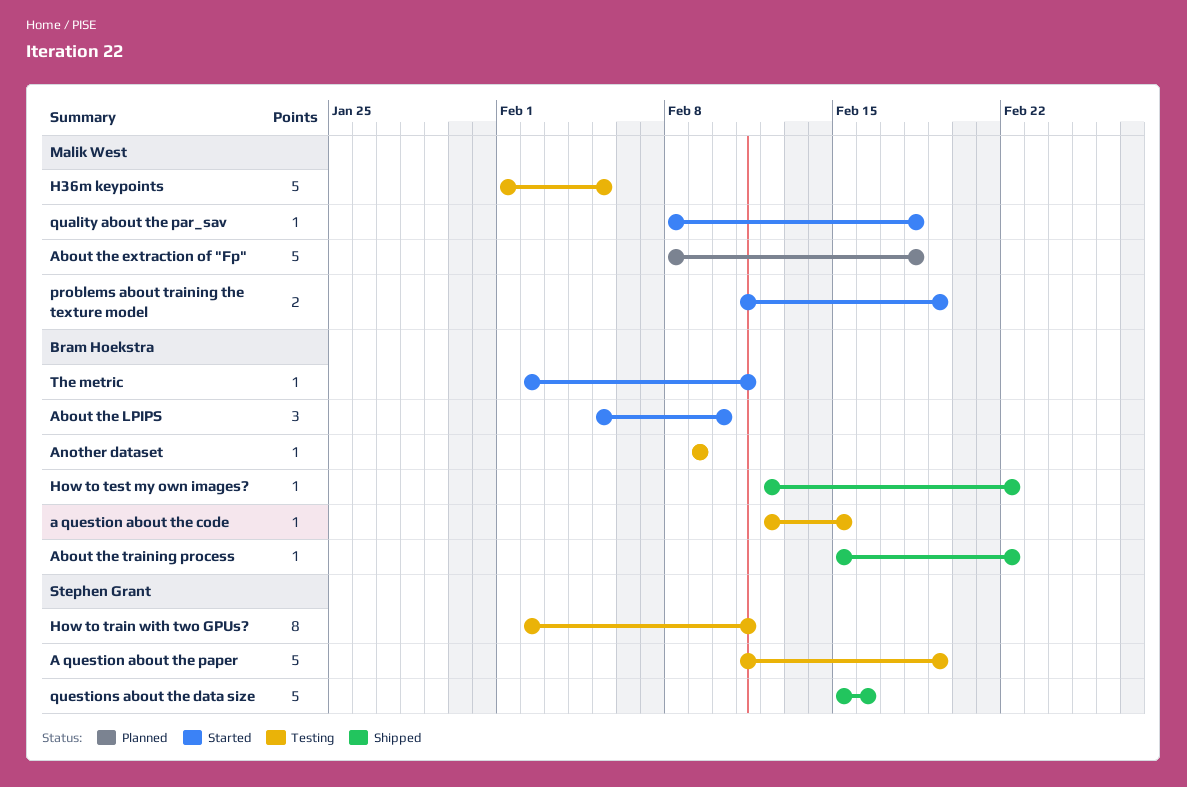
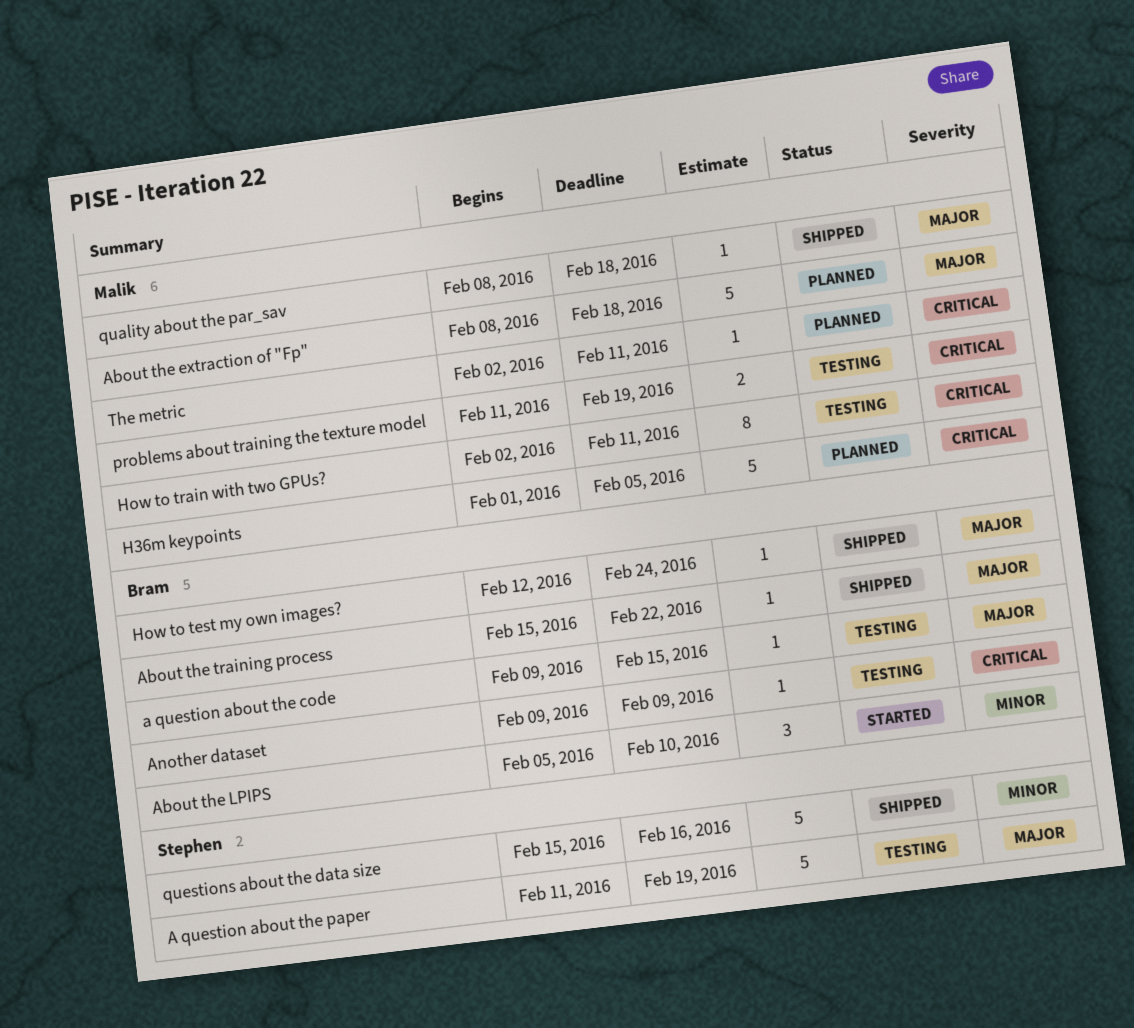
a question about the code, start: Feb 12 -> Feb 9
H36m keypoints, status: Testing -> Planned
How to test my own images?, due: Feb 22 -> Feb 24
How to train with two GPUs?, owner: Stephen Grant -> Malik West
problems about training the texture model, status: Started -> Testing
quality about the par_sav, status: Started -> Shipped
The metric, status: Started -> Planned
The metric, owner: Bram Hoekstra -> Malik West

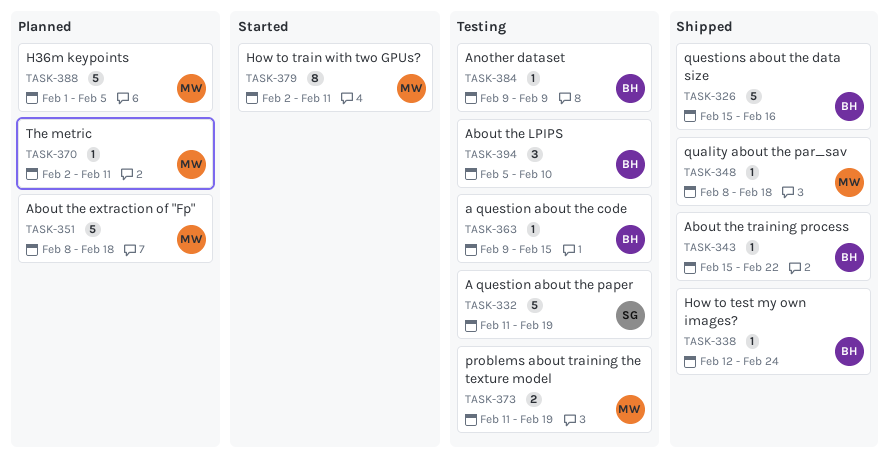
About the LPIPS, status: Started -> Testing
How to train with two GPUs?, status: Testing -> Started
questions about the data size, owner: Stephen -> Bram

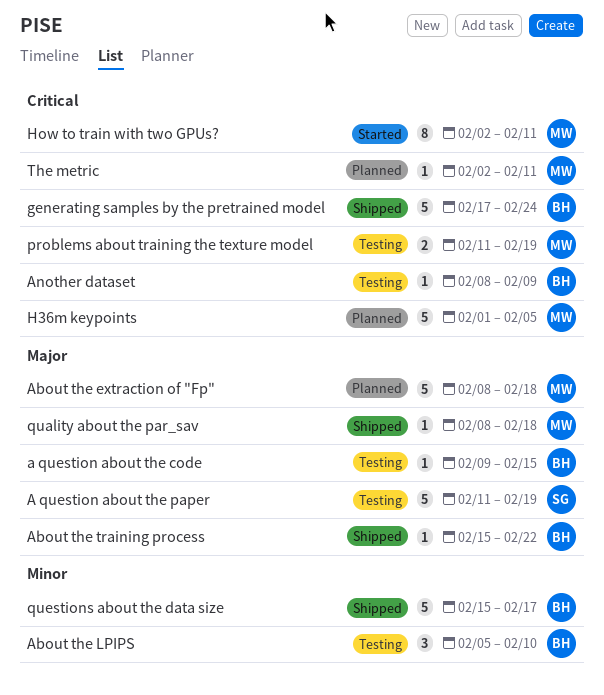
Another dataset, start: Feb 9 -> Feb 8
generating samples by the pretrained model: none -> present
How to test my own images?: present -> none
questions about the data size, due: Feb 16 -> Feb 17

